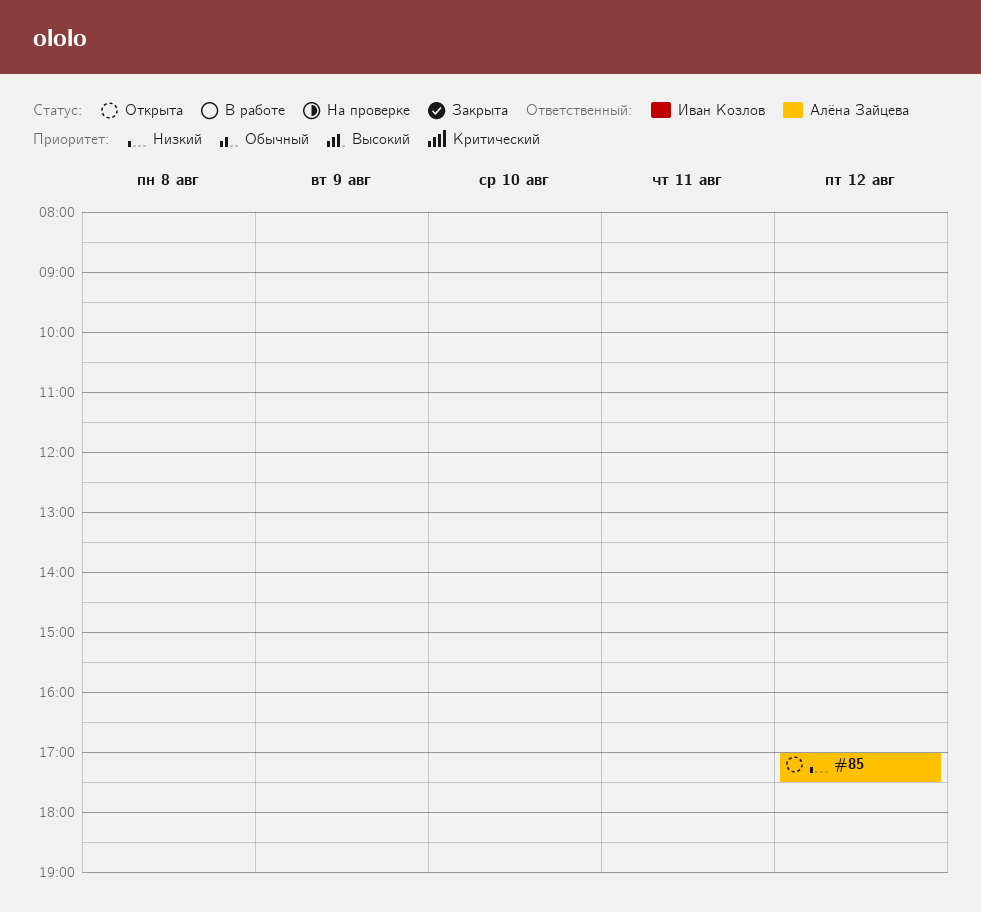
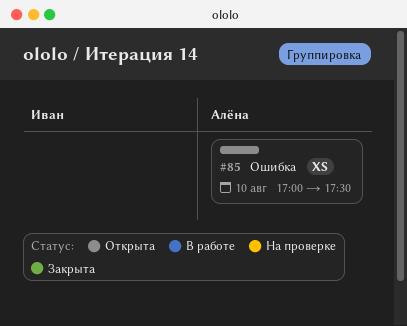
#85, day: Aug 12 -> Aug 10

